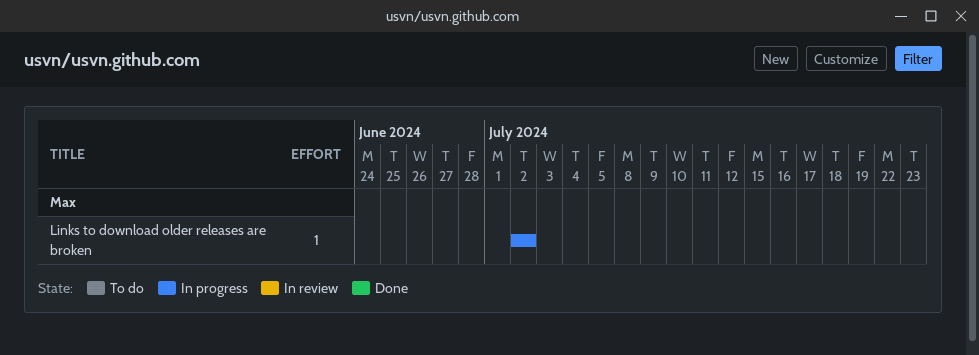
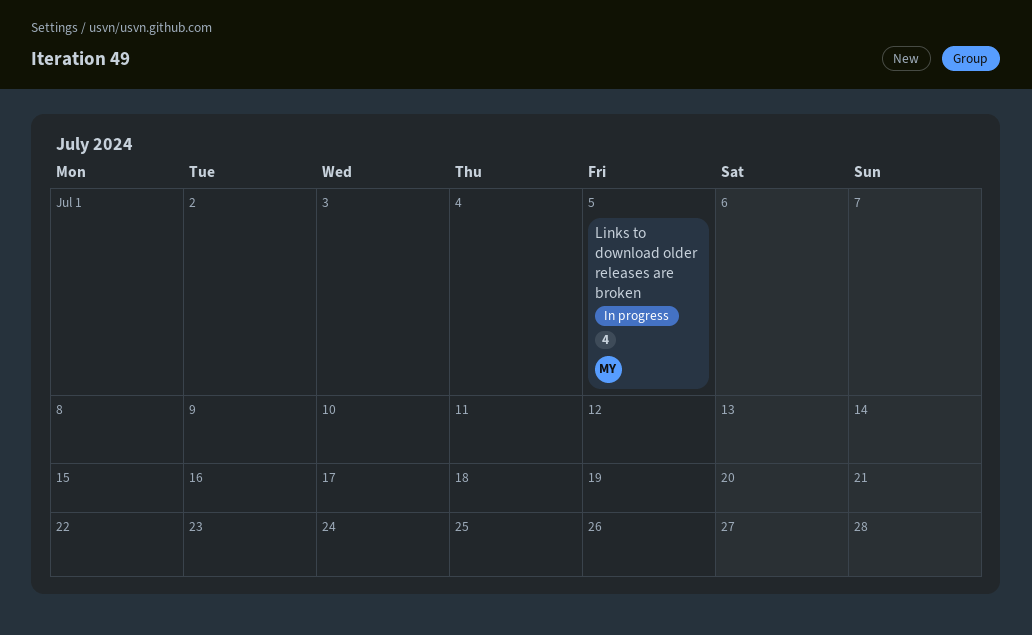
Links to download older releases are broken, estimate: 1 -> 4
Links to download older releases are broken, due: Jul 2 -> Jul 5

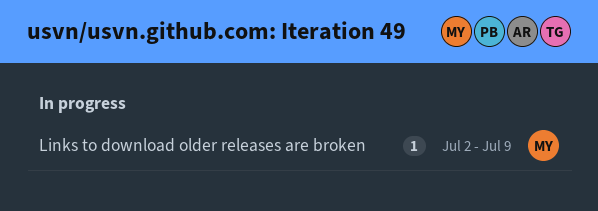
Links to download older releases are broken, estimate: 4 -> 1
Links to download older releases are broken, due: Jul 5 -> Jul 9

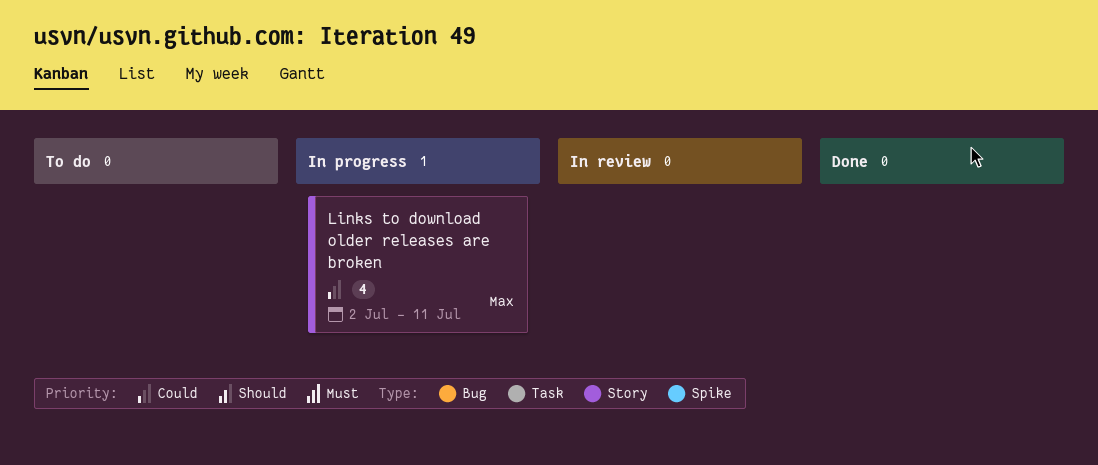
Links to download older releases are broken, estimate: 1 -> 4
Links to download older releases are broken, due: Jul 9 -> Jul 11

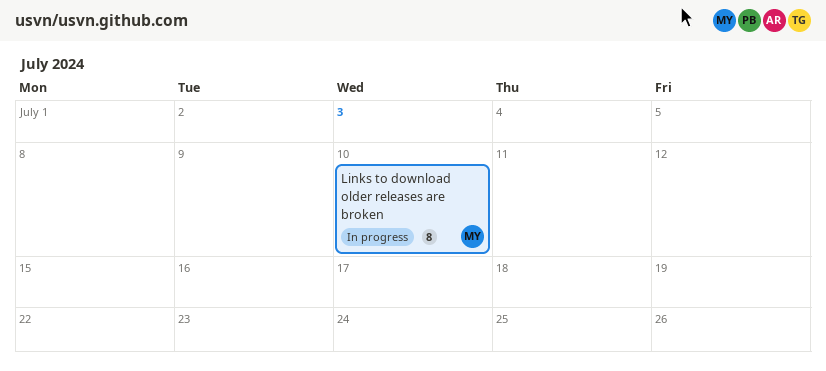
Links to download older releases are broken, estimate: 4 -> 8
Links to download older releases are broken, due: Jul 11 -> Jul 10

